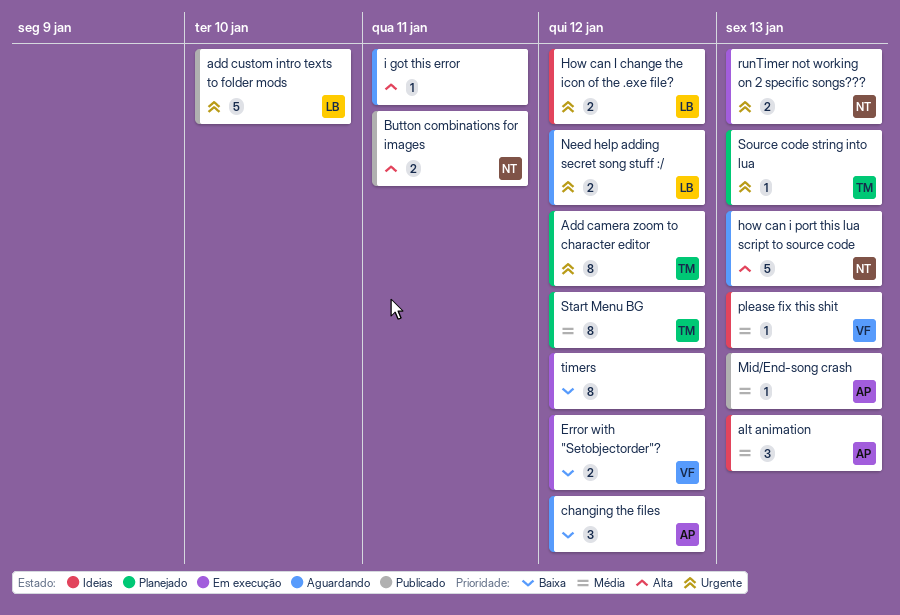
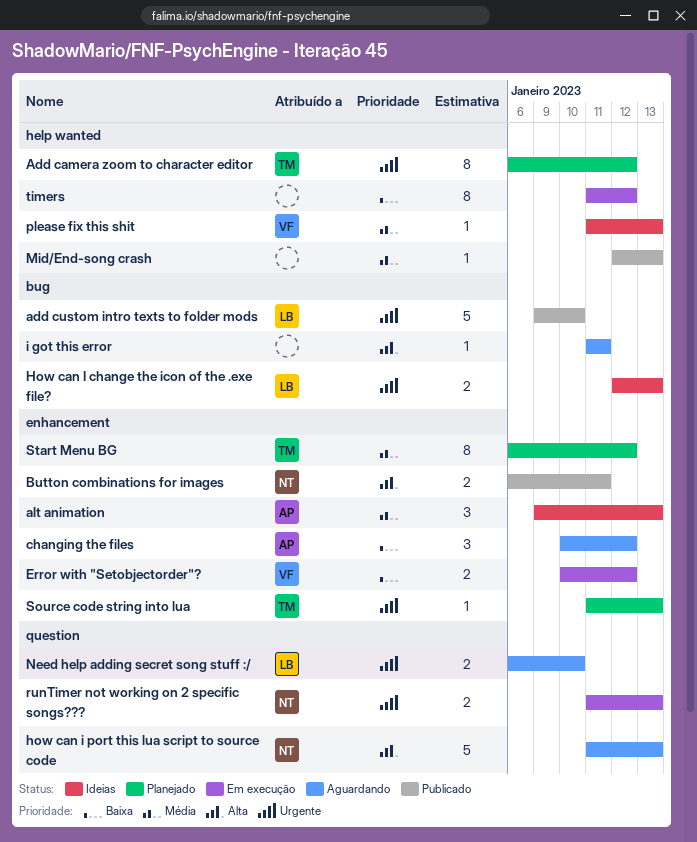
How can I change the icon of the .exe file?, due: Jan 12 -> Jan 13
Mid/End-song crash, owner: AP -> none
Need help adding secret song stuff :/, due: Jan 12 -> Jan 10

